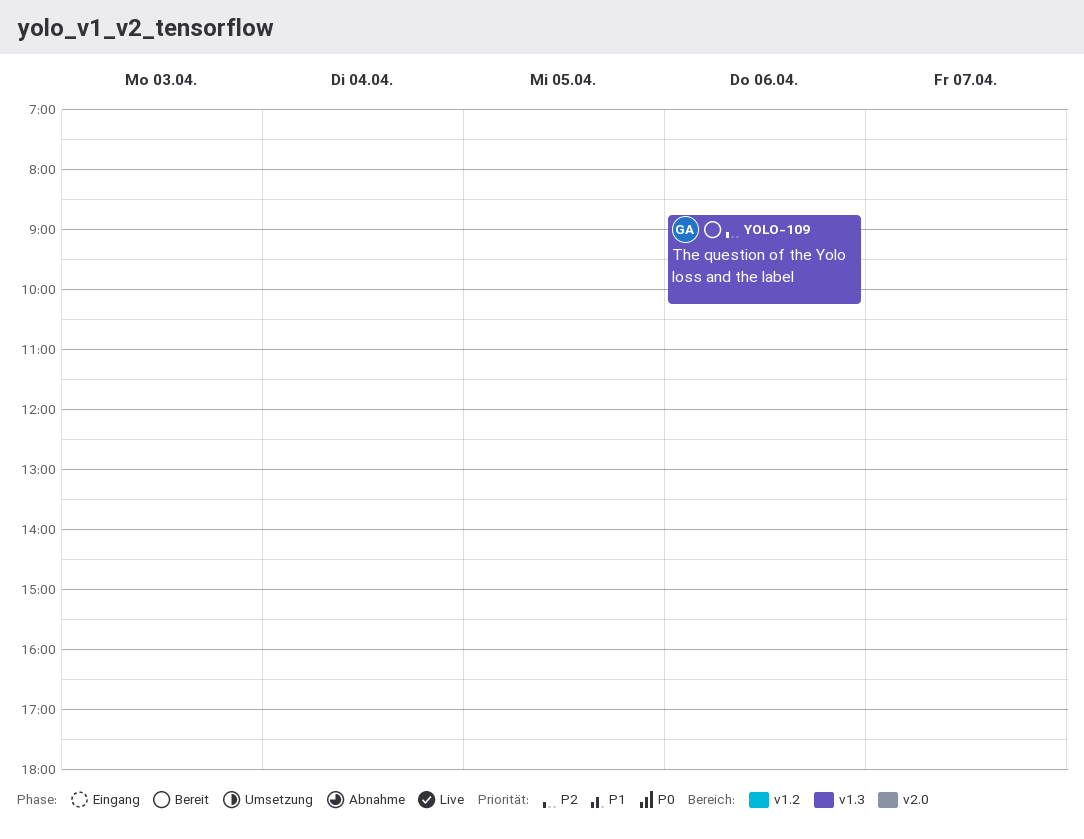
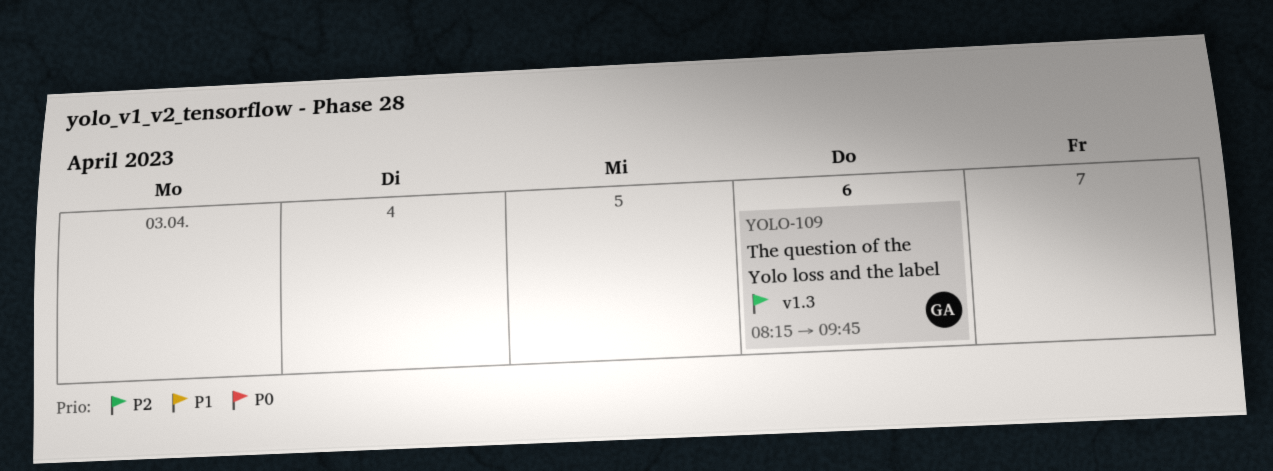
YOLO-109, begins: 08:45 -> 08:15
YOLO-109, ends: 10:15 -> 09:45

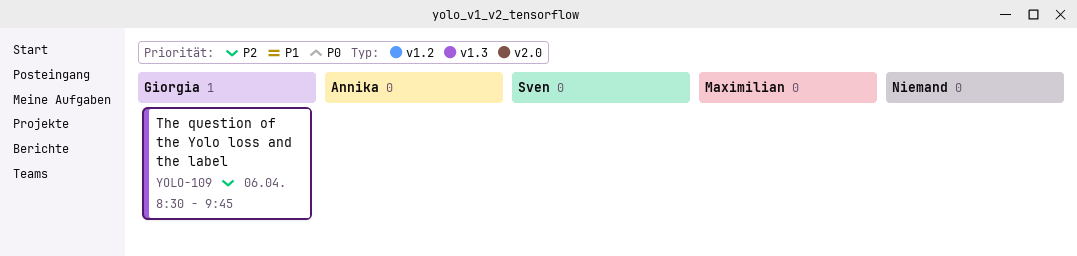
YOLO-109, begins: 08:15 -> 08:30

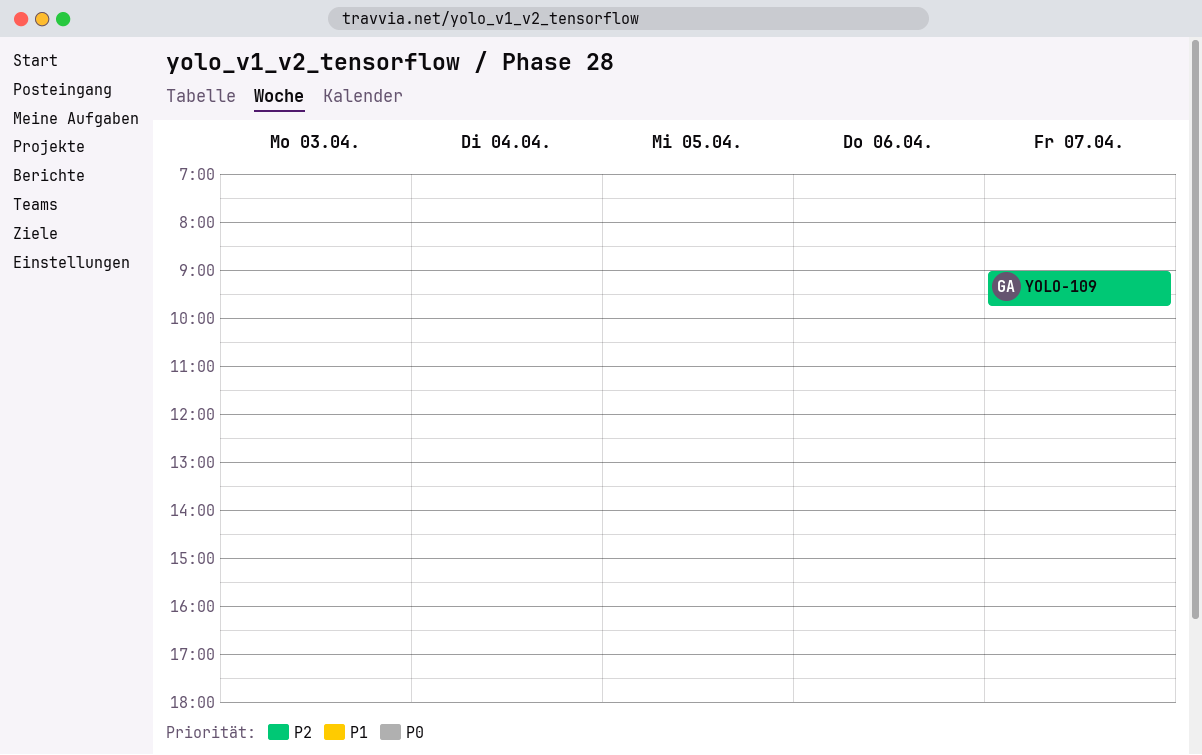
YOLO-109, day: Apr 6 -> Apr 7
YOLO-109, begins: 08:30 -> 09:00

